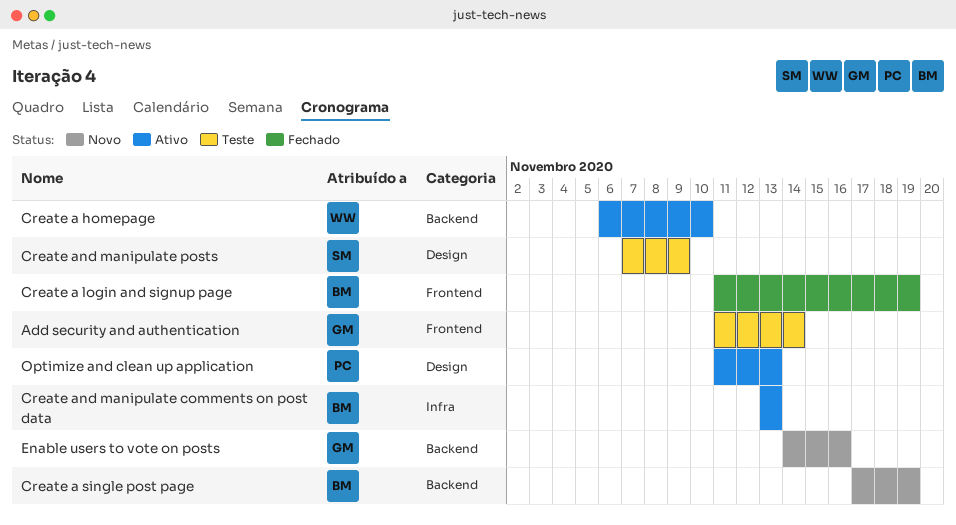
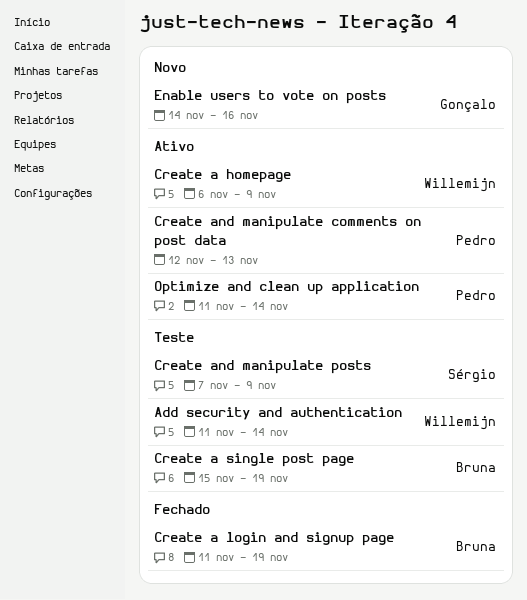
Add security and authentication, owner: Gonçalo -> Willemijn
Create a homepage, due: Nov 10 -> Nov 9
Create a single post page, status: Novo -> Teste
Create a single post page, start: Nov 17 -> Nov 15
Create and manipulate comments on post data, owner: Bruna -> Pedro
Create and manipulate comments on post data, start: Nov 13 -> Nov 12
Optimize and clean up application, due: Nov 13 -> Nov 14

